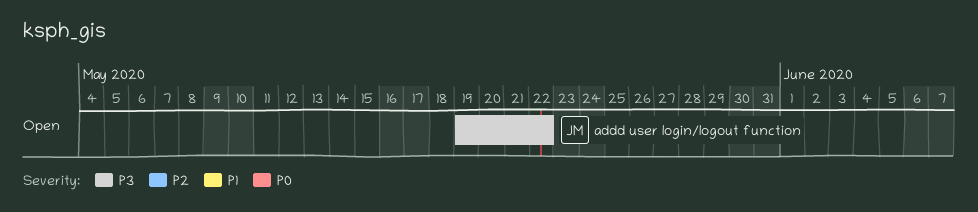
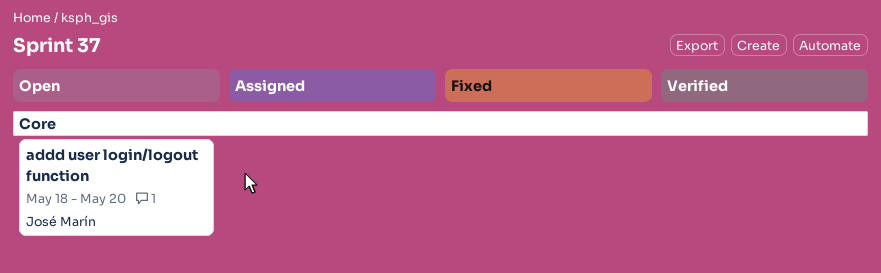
addd user login/logout function, start: May 19 -> May 18
addd user login/logout function, due: May 22 -> May 20

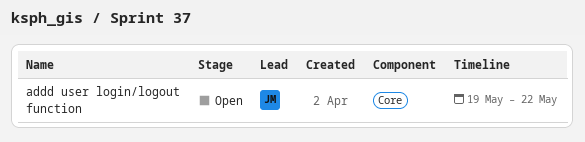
addd user login/logout function, start: May 18 -> May 19
addd user login/logout function, due: May 20 -> May 22

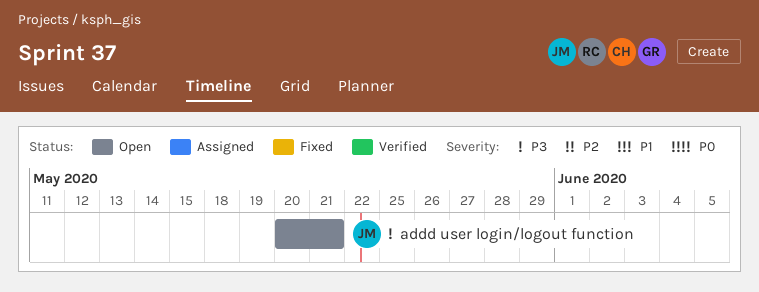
addd user login/logout function, start: May 19 -> May 20
addd user login/logout function, due: May 22 -> May 21

